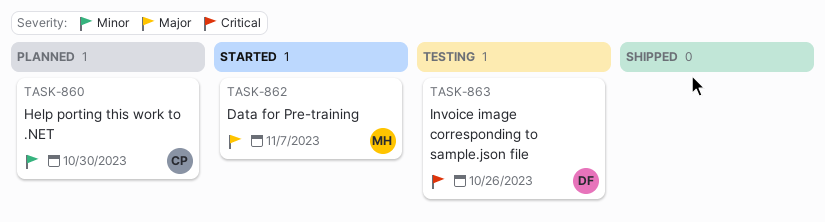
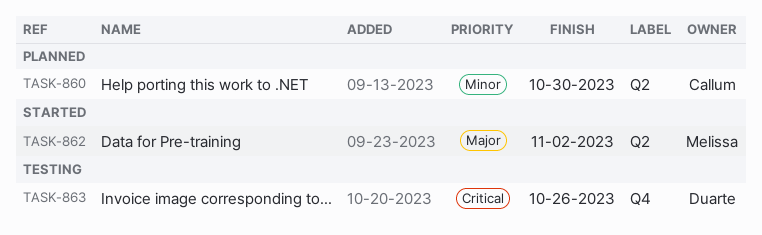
TASK-862, due: Nov 7 -> Nov 2

